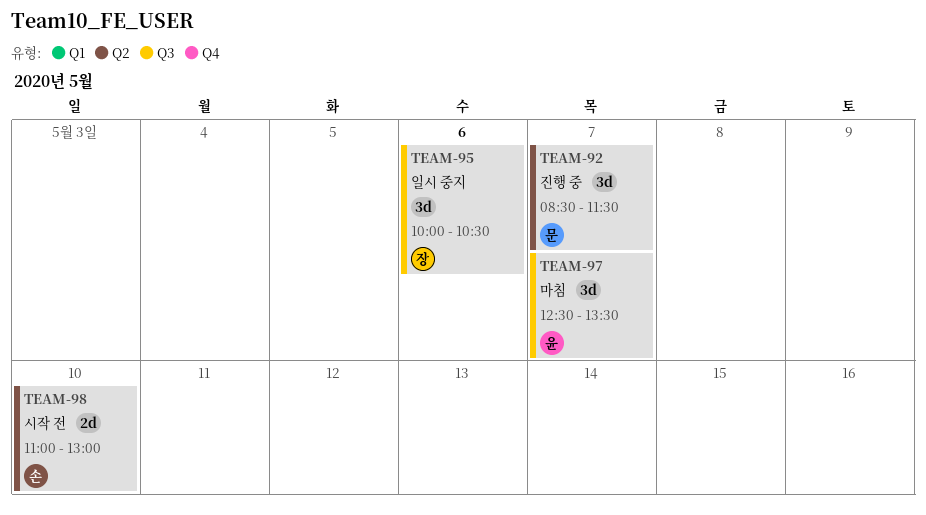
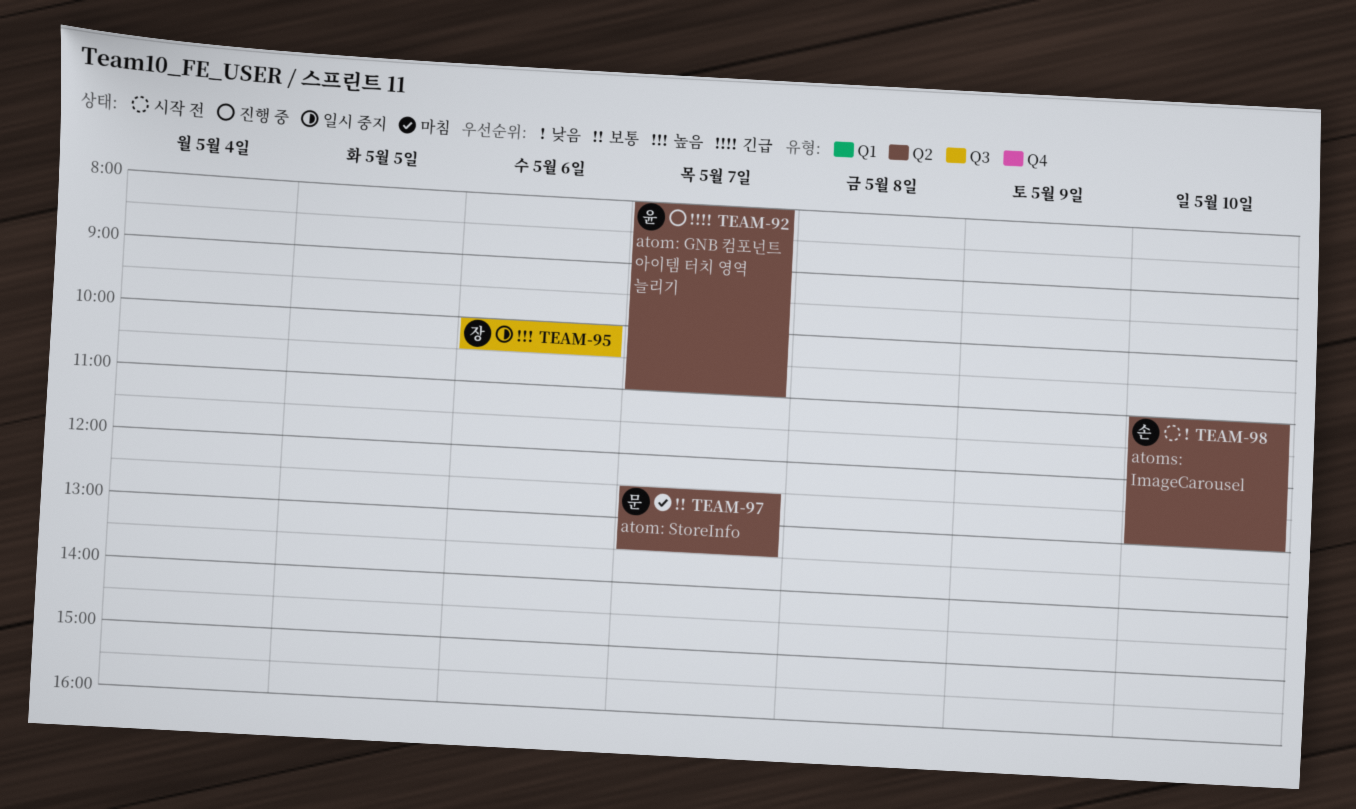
TEAM-92, owner: 문 -> 윤
TEAM-92, begins: 08:30 -> 08:00
TEAM-92, ends: 11:30 -> 11:00
TEAM-97, owner: 윤 -> 문
TEAM-97, label: Q3 -> Q2

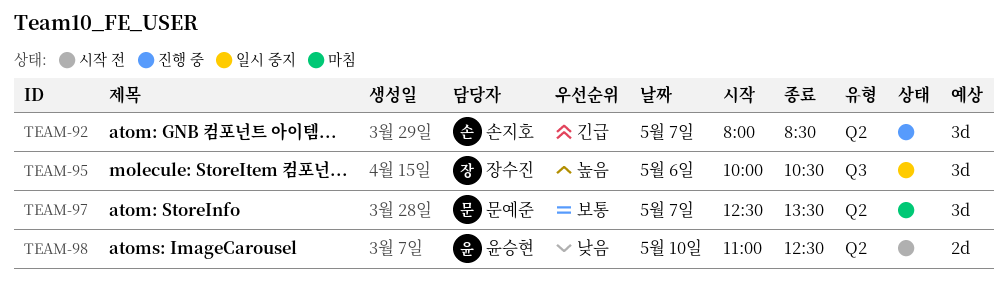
TEAM-92, owner: 윤승현 -> 손지호
TEAM-92, ends: 11:00 -> 08:30
TEAM-98, owner: 손지호 -> 윤승현
TEAM-98, ends: 13:00 -> 12:30

